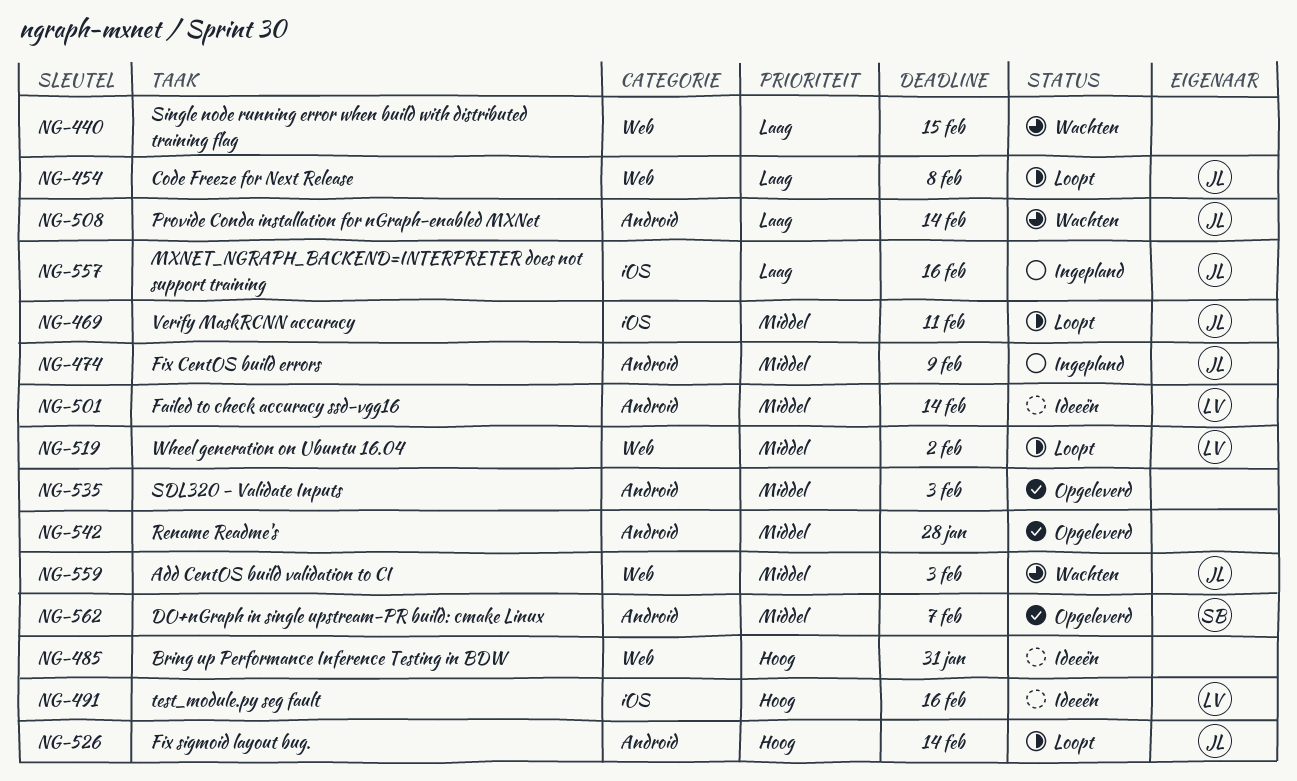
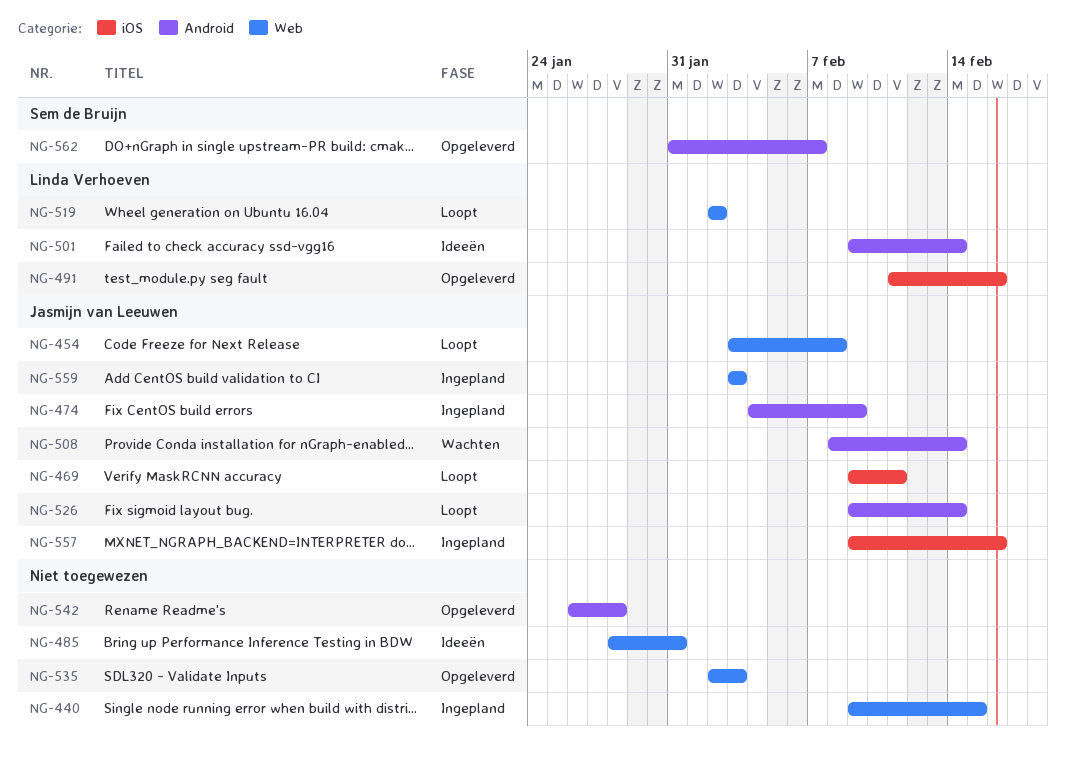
NG-440, status: Wachten -> Ingepland
NG-491, status: Ideeën -> Opgeleverd
NG-535, label: Android -> Web
NG-559, status: Wachten -> Ingepland

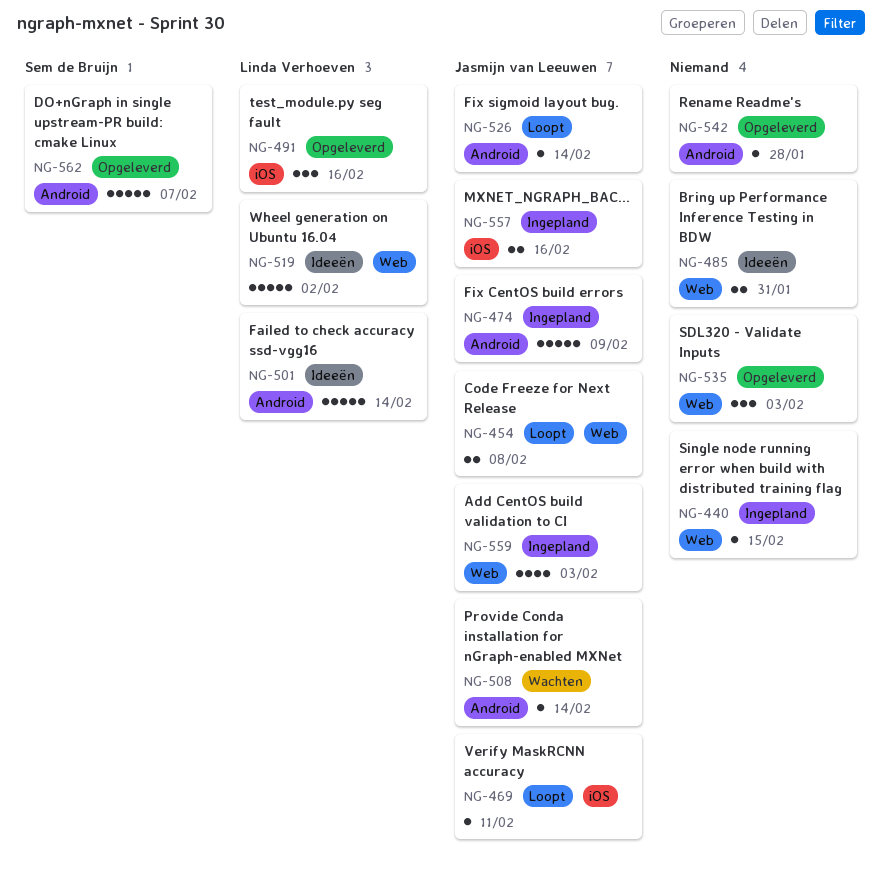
NG-519, status: Loopt -> Ideeën

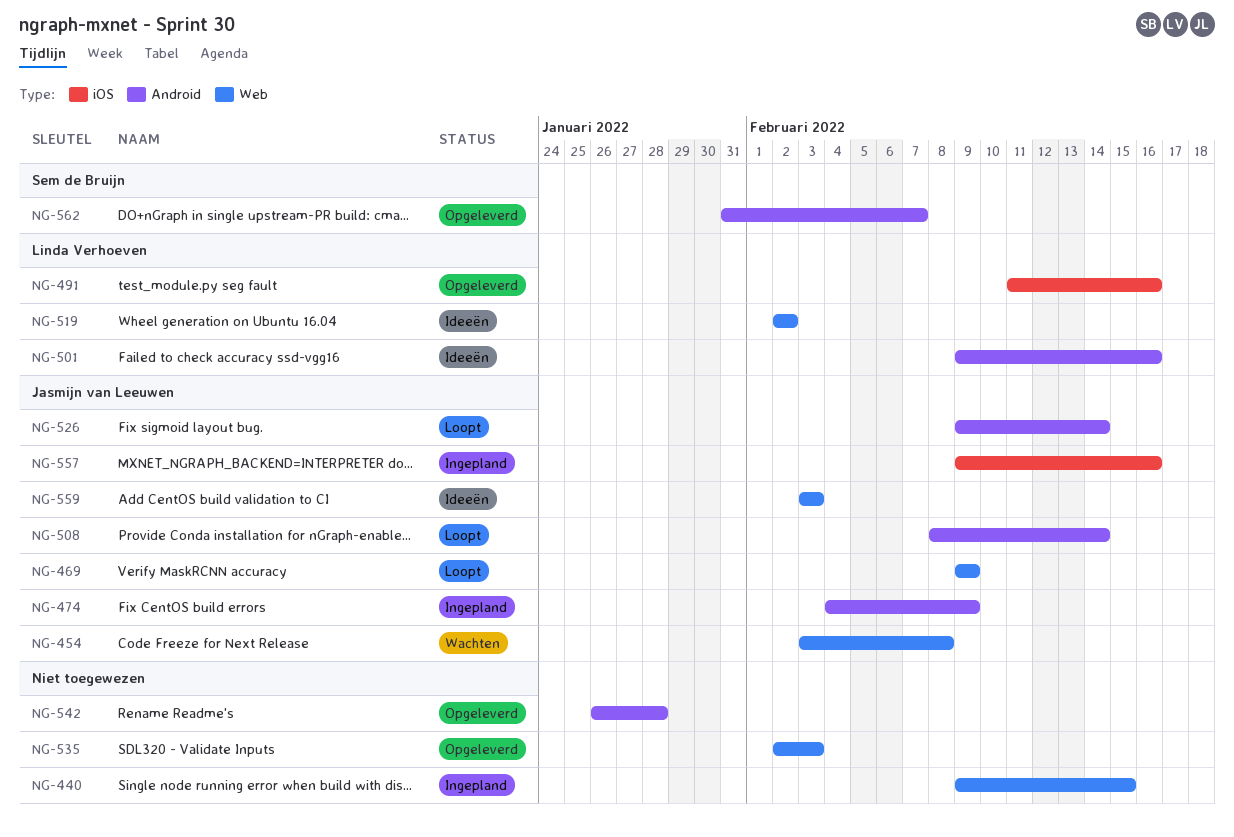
NG-454, status: Loopt -> Wachten
NG-469, label: iOS -> Web
NG-469, due: Feb 11 -> Feb 9
NG-485: present -> none
NG-501, due: Feb 14 -> Feb 16
NG-508, status: Wachten -> Loopt
NG-559, status: Ingepland -> Ideeën

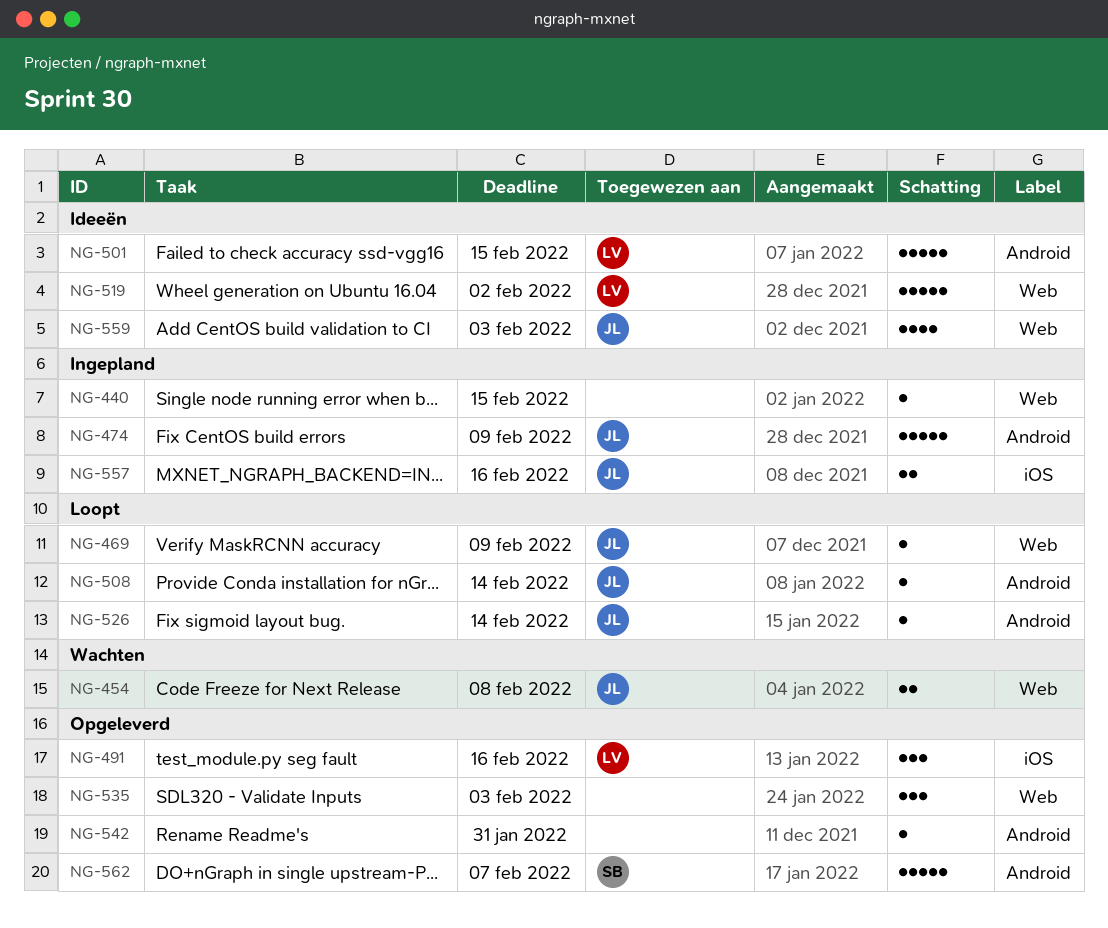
NG-501, due: Feb 16 -> Feb 15
NG-542, due: Jan 28 -> Jan 31

